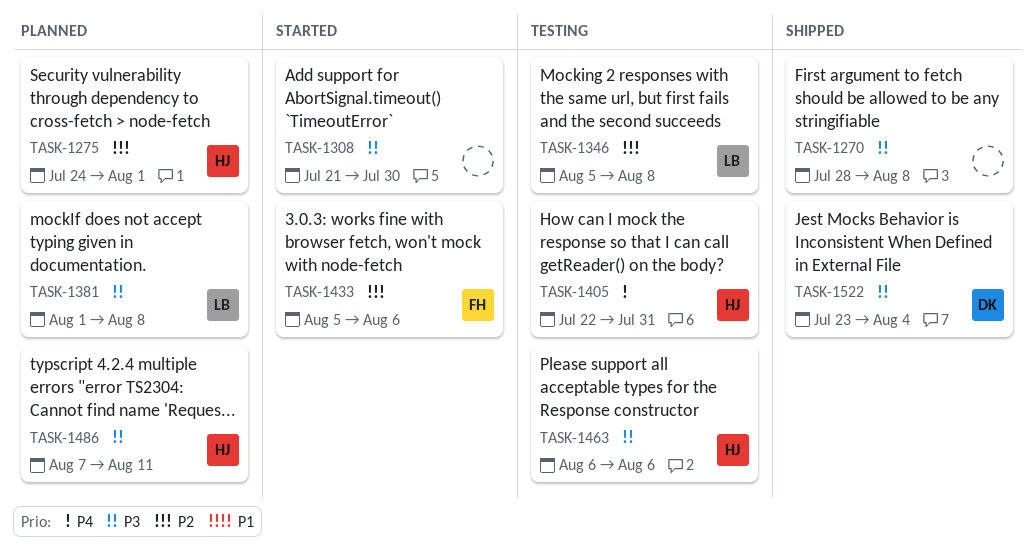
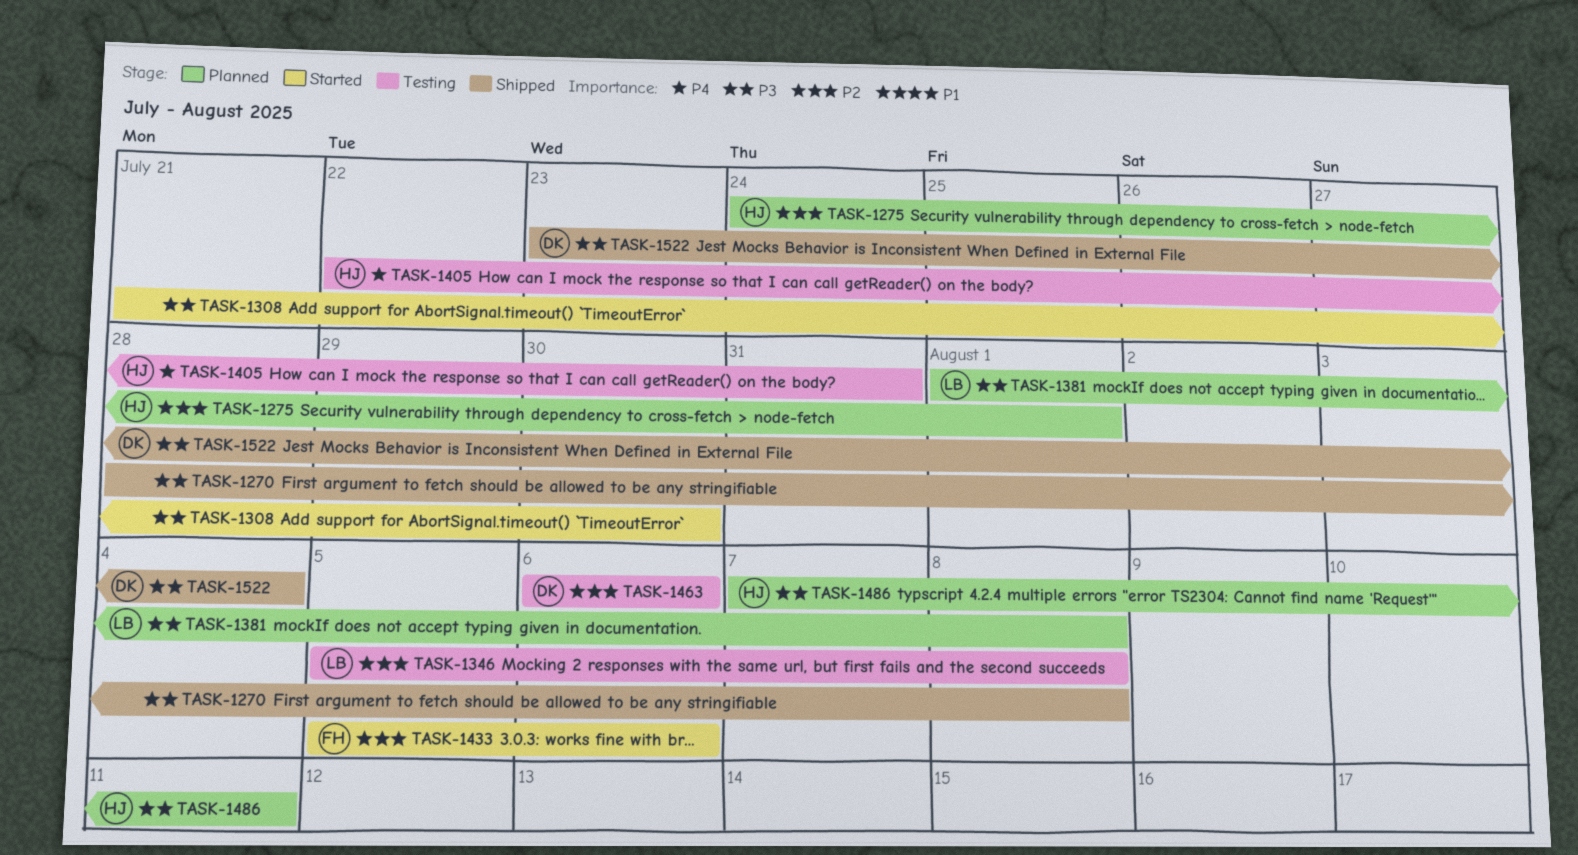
TASK-1463, owner: HJ -> DK
TASK-1463, priority: P3 -> P2

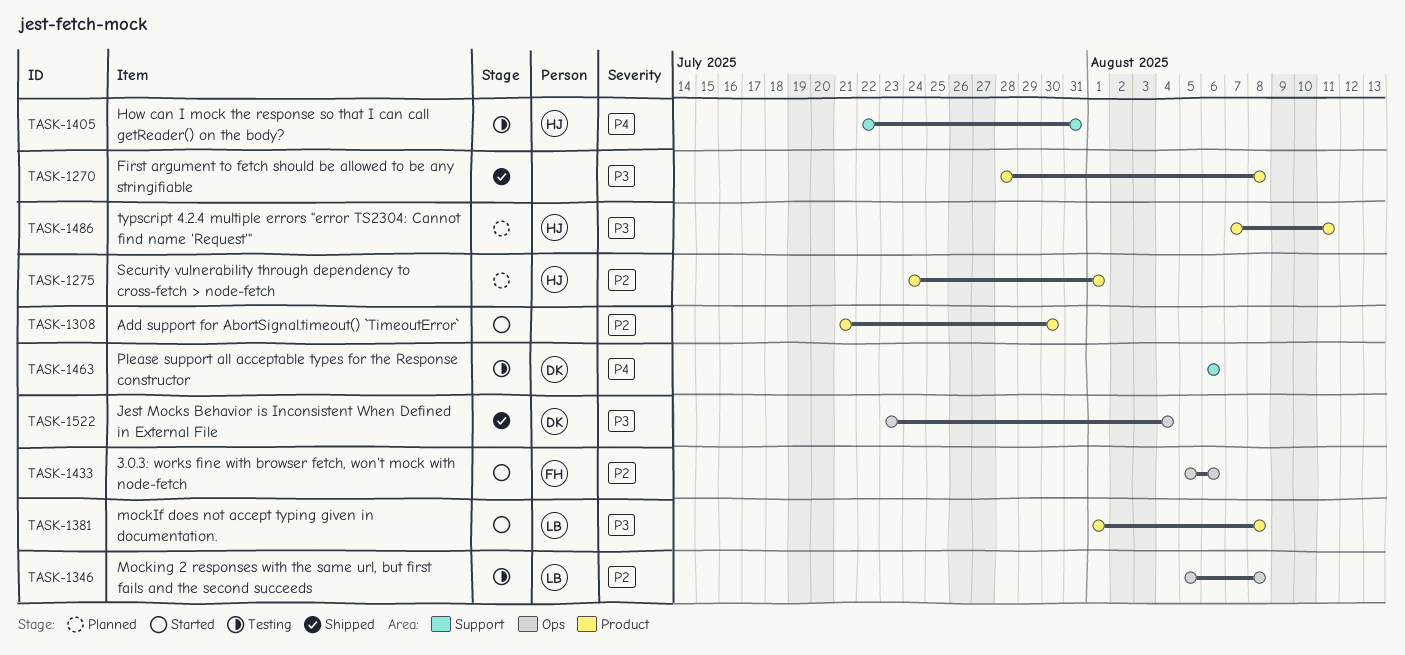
TASK-1308, priority: P3 -> P2
TASK-1381, status: Planned -> Started
TASK-1463, priority: P2 -> P4

